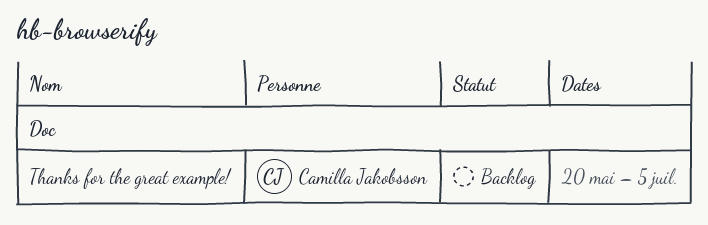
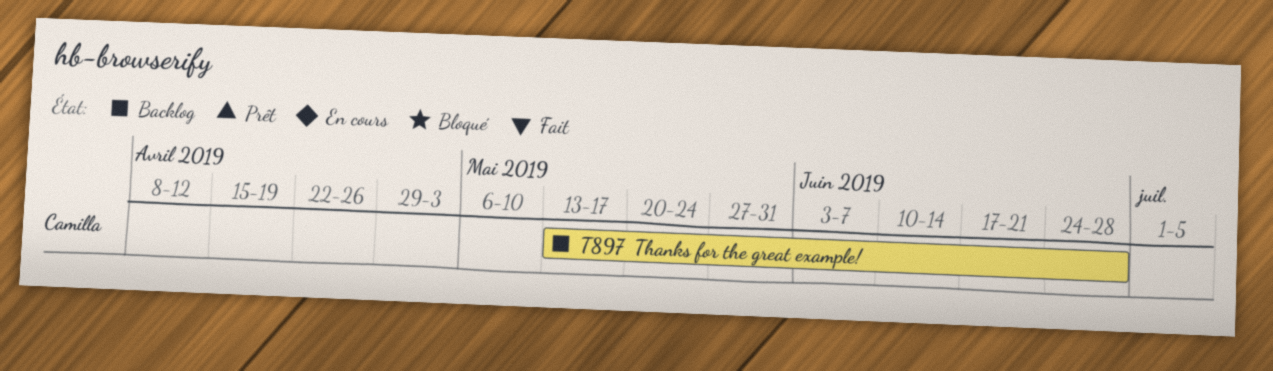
Thanks for the great example!, start: May 20 -> May 13
Thanks for the great example!, due: Jul 5 -> Jun 28

